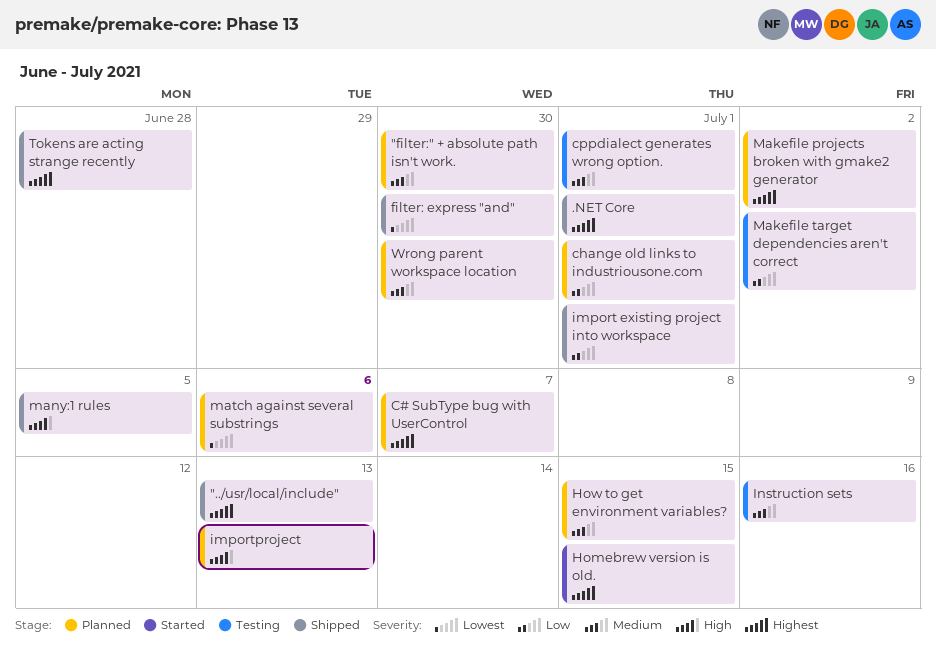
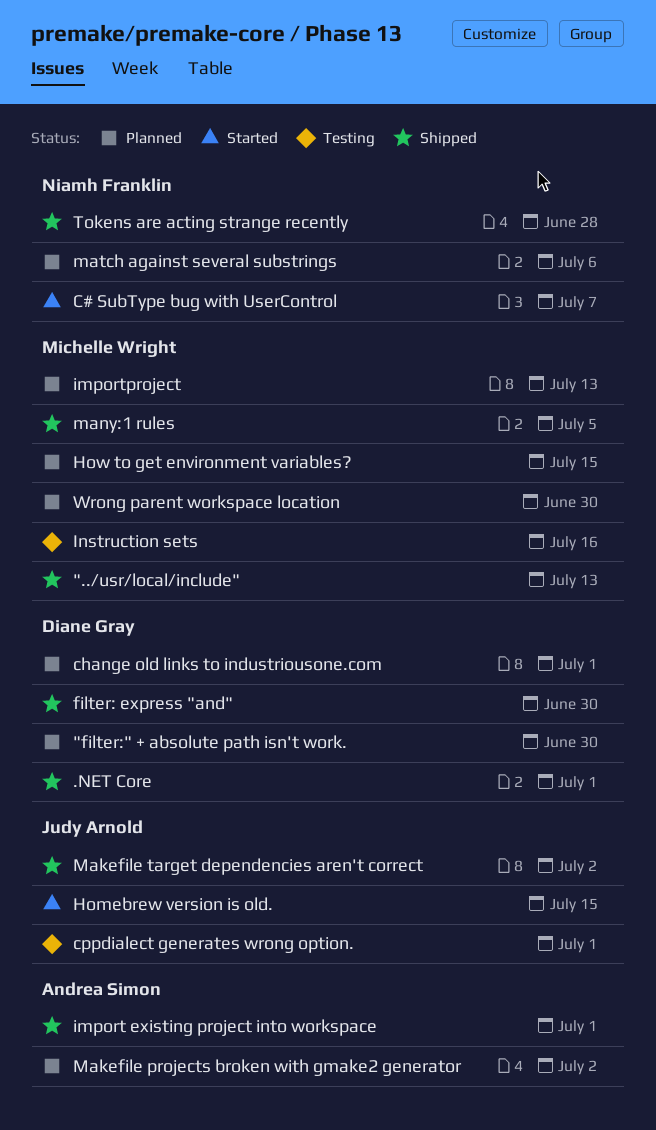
C# SubType bug with UserControl, status: Planned -> Started
Makefile target dependencies aren't correct, status: Testing -> Shipped

